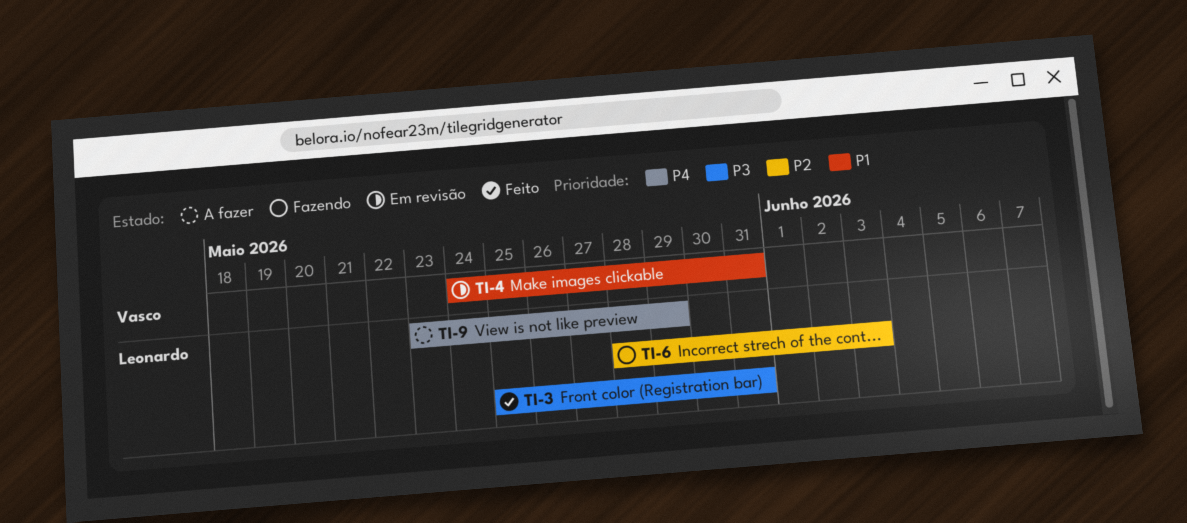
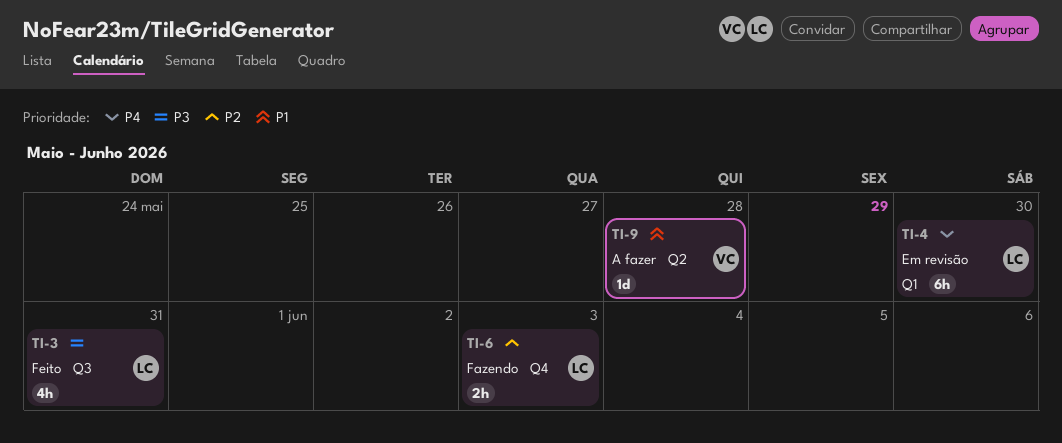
TI-4, owner: Vasco -> Leonardo
TI-4, priority: P1 -> P4
TI-4, due: May 31 -> May 30
TI-9, owner: Leonardo -> Vasco
TI-9, priority: P4 -> P1
TI-9, due: May 29 -> May 28

